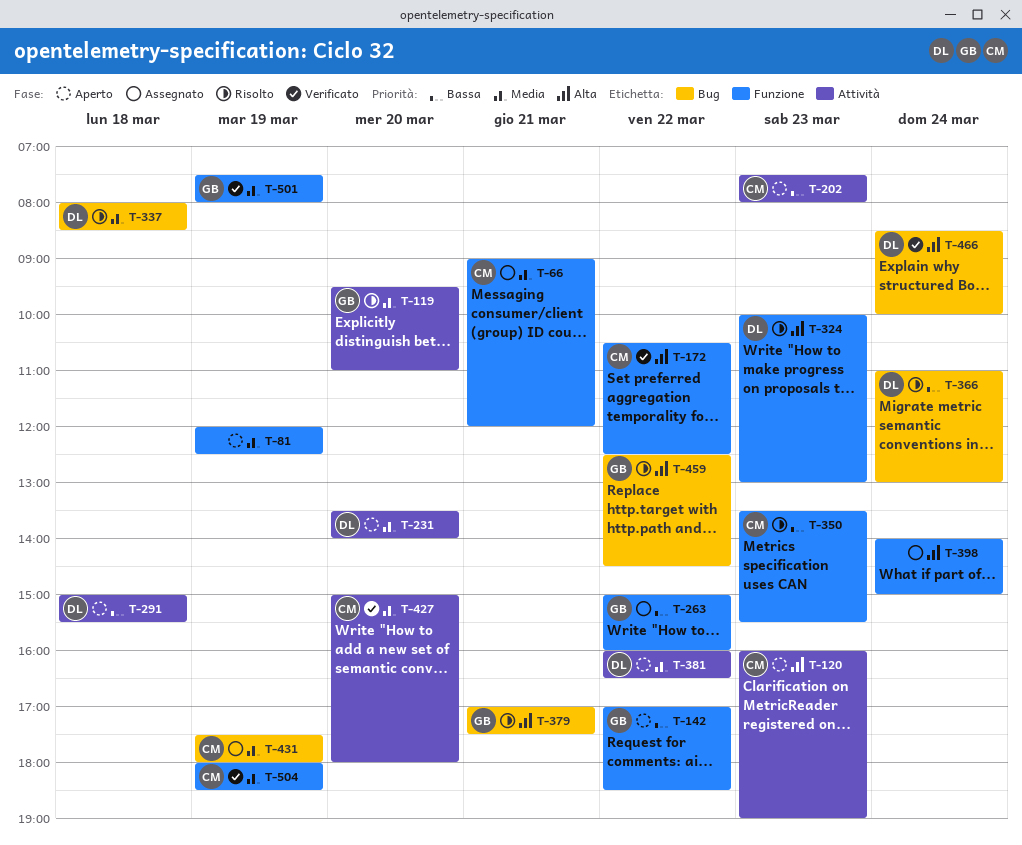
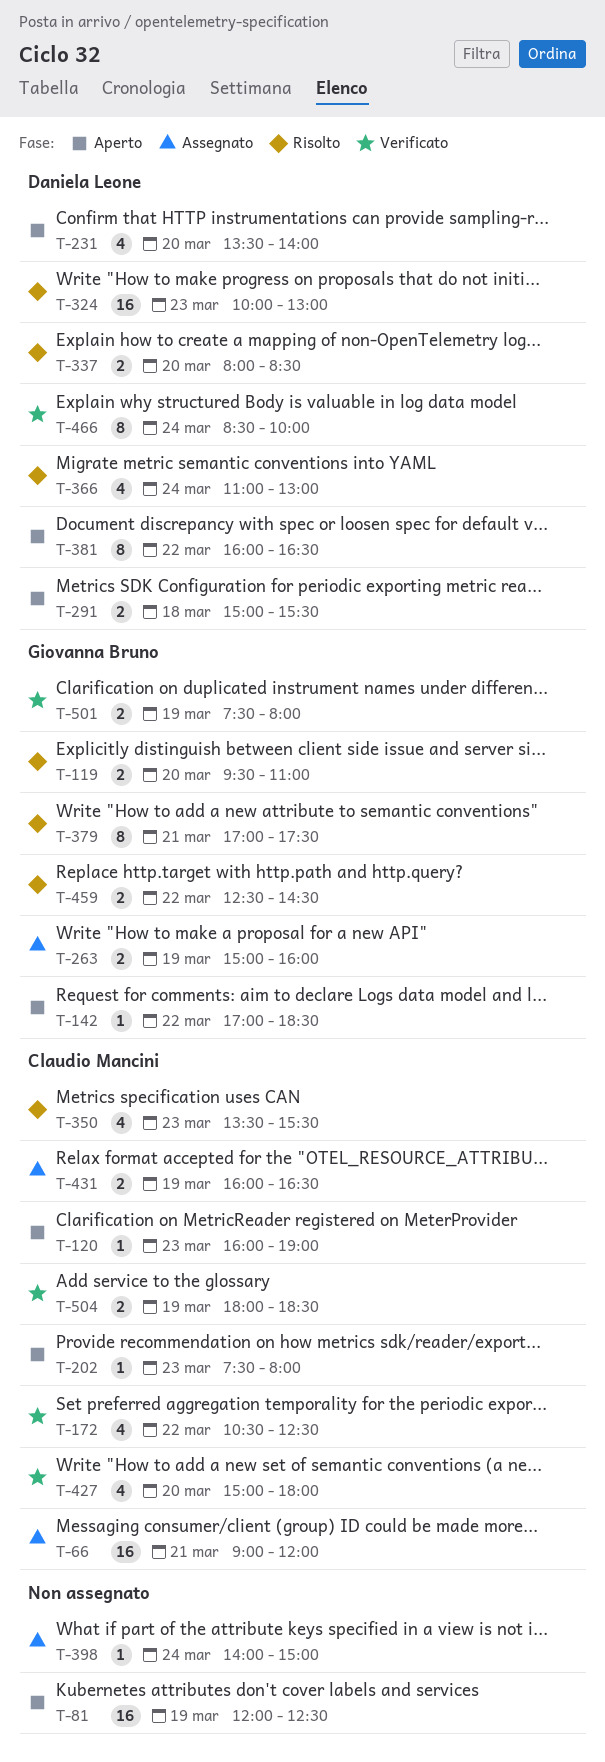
T-263, day: Mar 22 -> Mar 19
T-337, day: Mar 18 -> Mar 20
T-431, begins: 17:30 -> 16:00
T-431, ends: 18:00 -> 16:30

